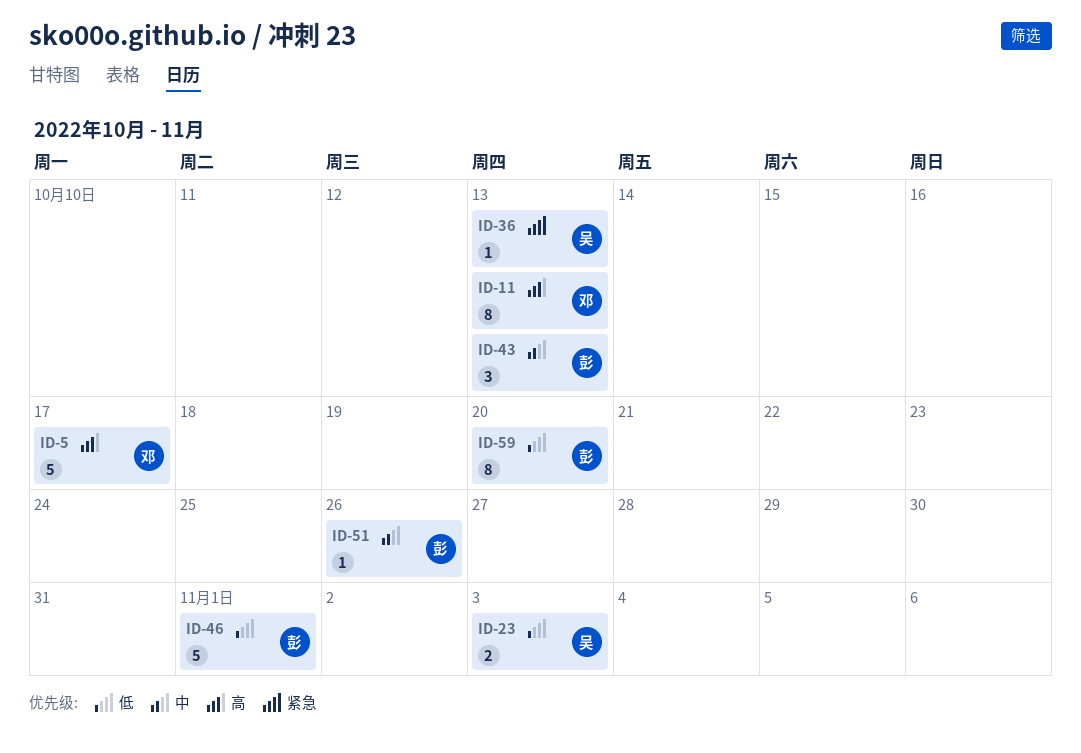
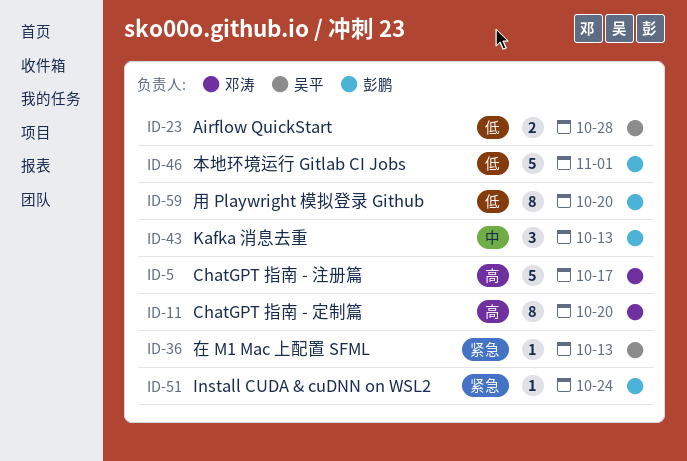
ID-11, due: Oct 13 -> Oct 20
ID-23, due: Nov 3 -> Oct 28
ID-51, priority: 中 -> 紧急
ID-51, due: Oct 26 -> Oct 24

